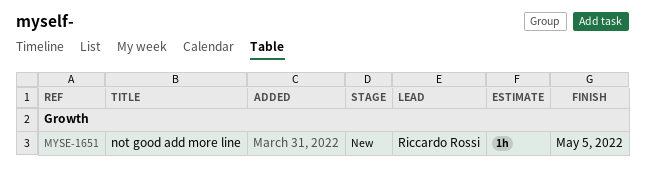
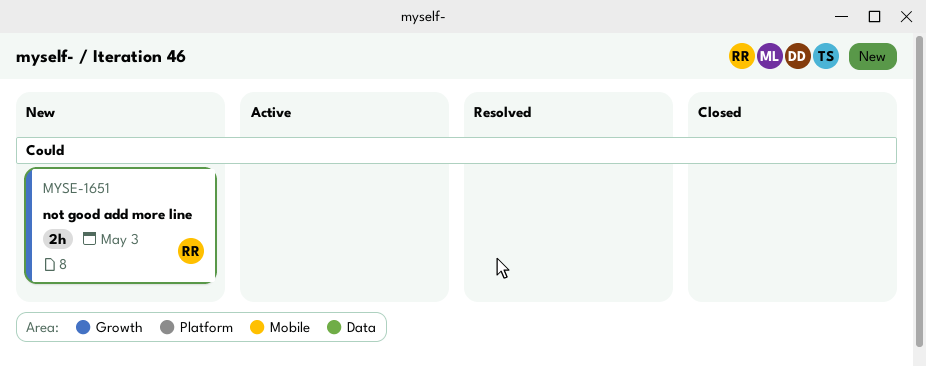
MYSE-1651, estimate: 1h -> 2h
MYSE-1651, due: May 5 -> May 3

